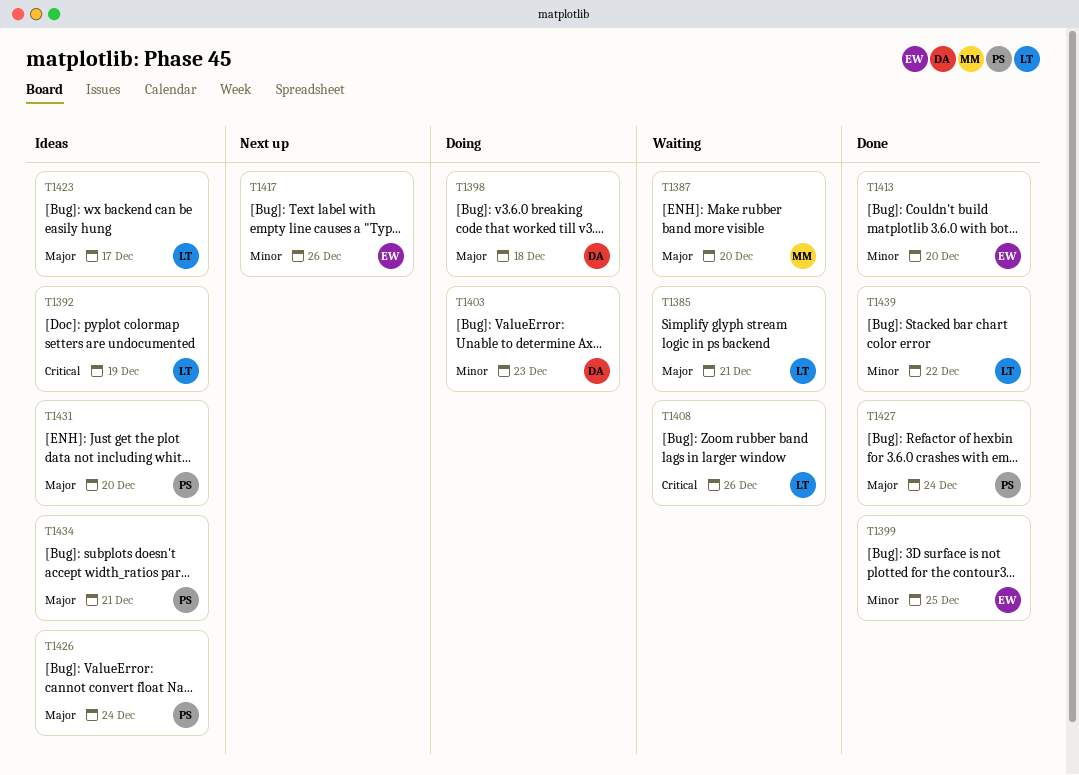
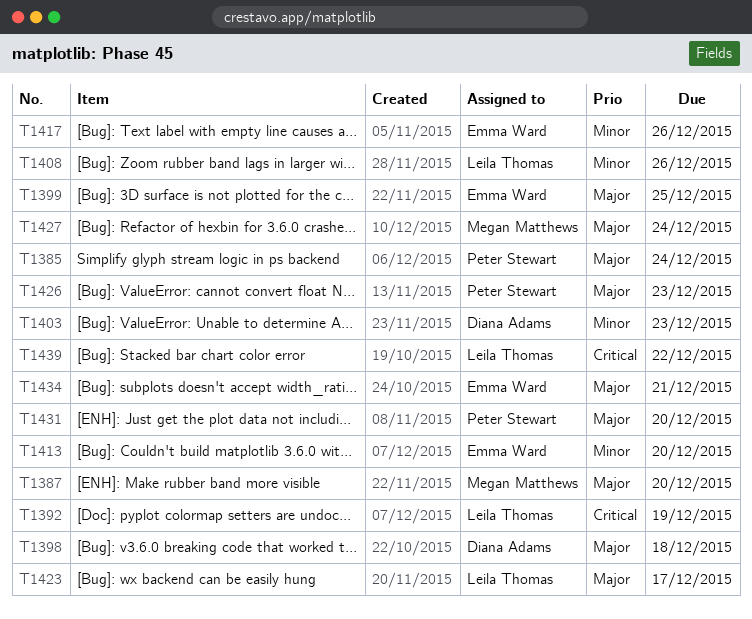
T1385, owner: Leila Thomas -> Peter Stewart
T1385, due: Dec 21 -> Dec 24
T1399, priority: Minor -> Major
T1408, priority: Critical -> Minor
T1426, due: Dec 24 -> Dec 23
T1427, owner: Peter Stewart -> Megan Matthews
T1434, owner: Peter Stewart -> Emma Ward
T1439, priority: Minor -> Critical

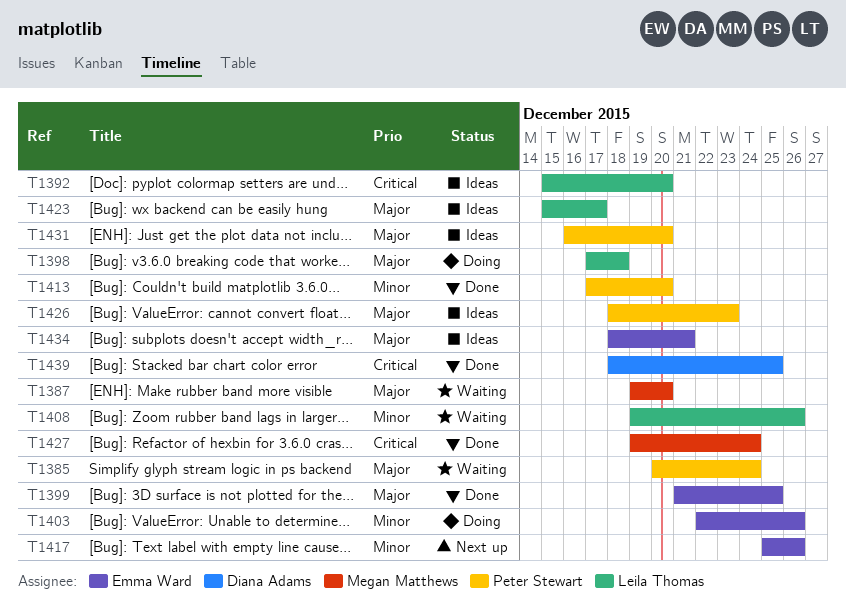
T1392, due: Dec 19 -> Dec 20
T1398, owner: Diana Adams -> Leila Thomas
T1403, owner: Diana Adams -> Emma Ward
T1403, due: Dec 23 -> Dec 26
T1413, owner: Emma Ward -> Peter Stewart
T1427, priority: Major -> Critical
T1439, owner: Leila Thomas -> Diana Adams
T1439, due: Dec 22 -> Dec 25

